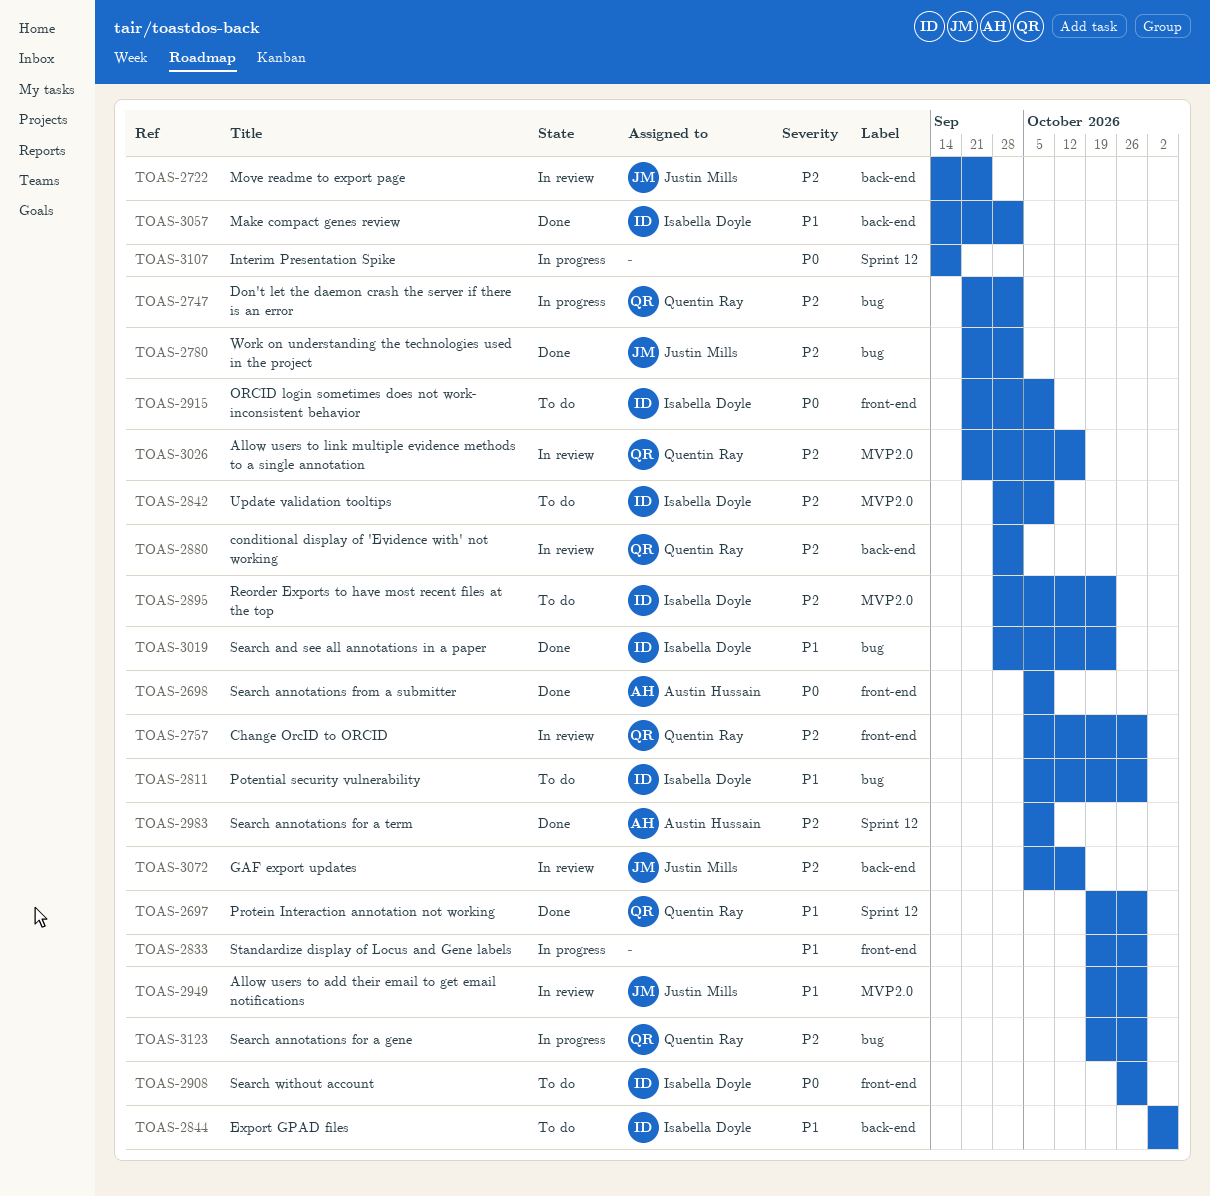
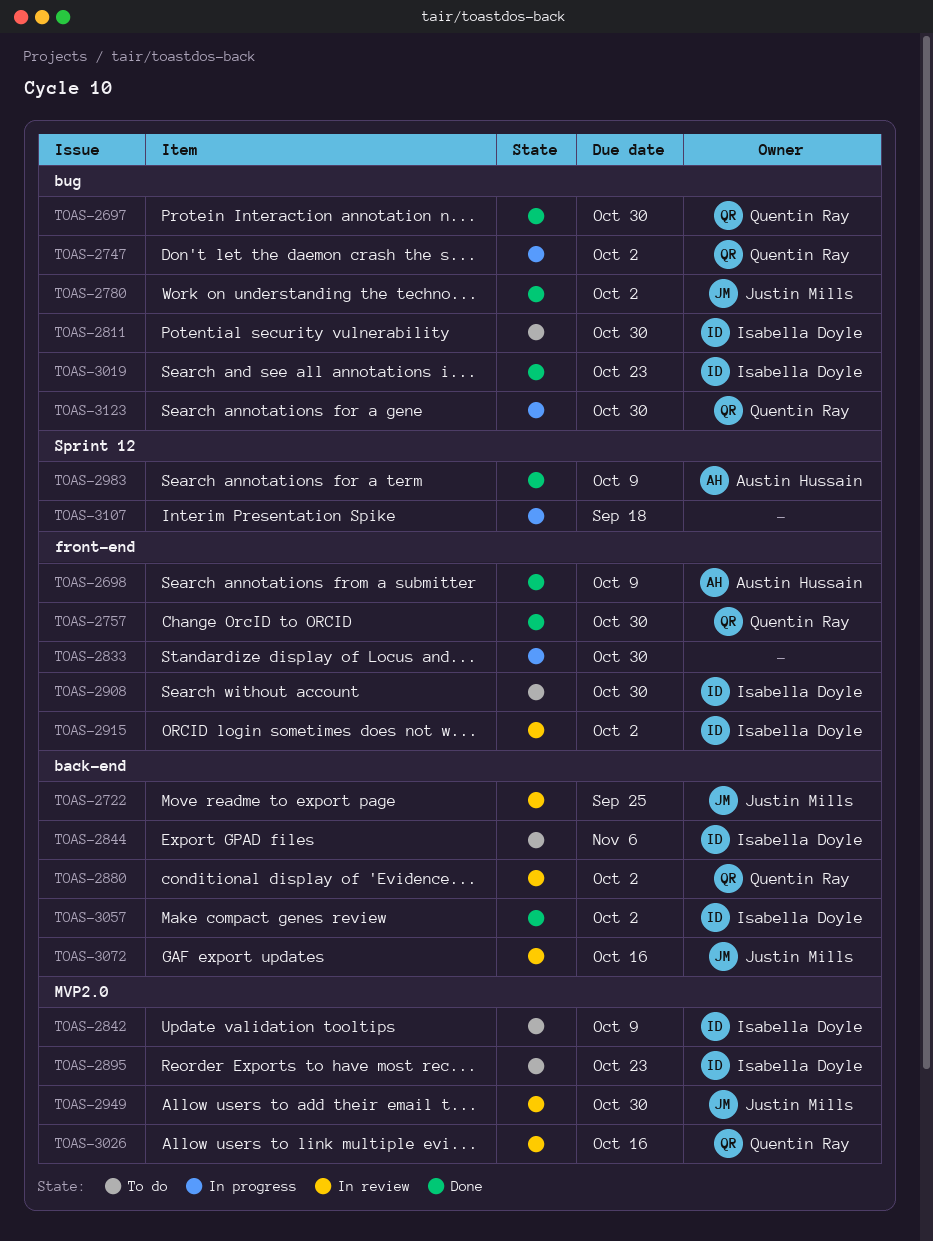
TOAS-2697, label: Sprint 12 -> bug
TOAS-2757, status: In review -> Done
TOAS-2915, status: To do -> In review
TOAS-2915, due: Oct 9 -> Oct 2

